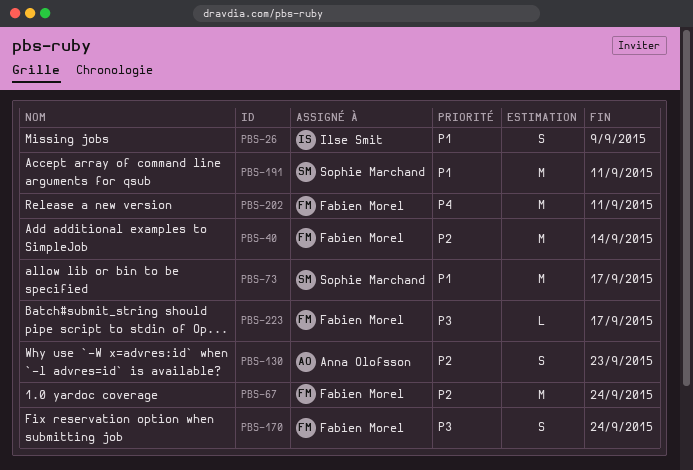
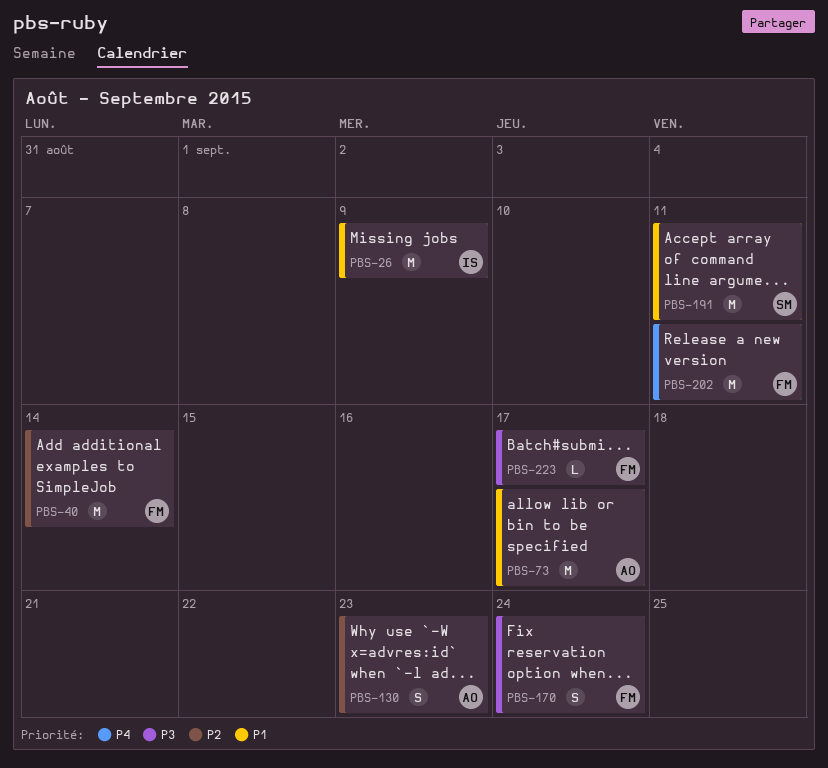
PBS-26, estimate: S -> M
PBS-67: present -> none
PBS-73, owner: Sophie Marchand -> Anna Olofsson

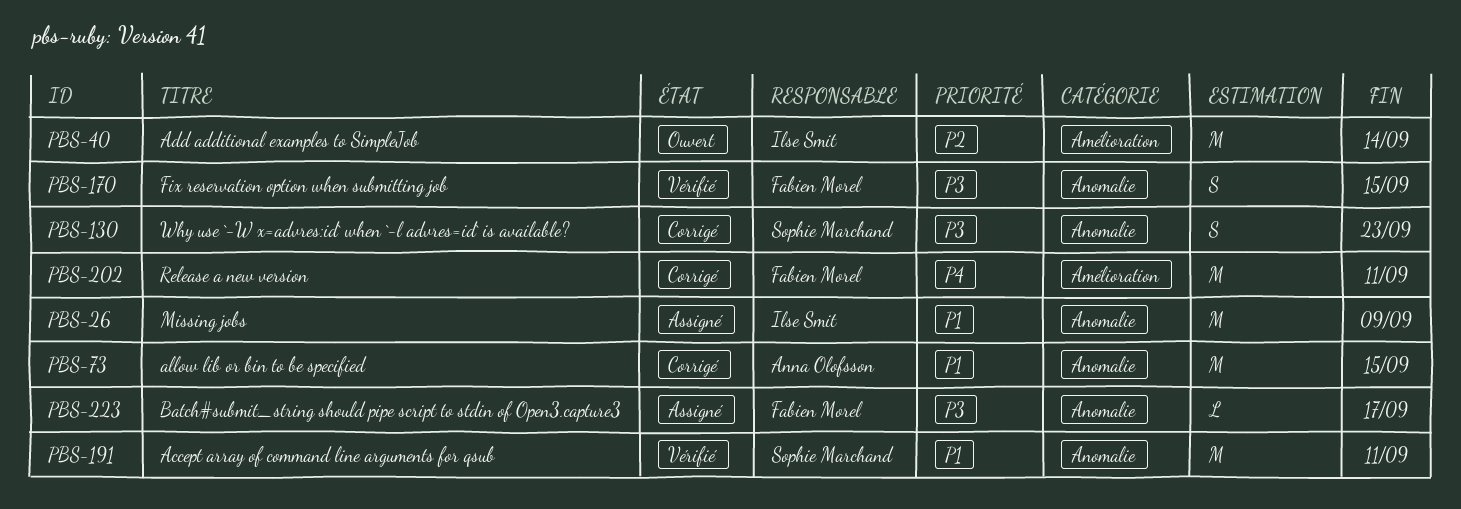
PBS-40, owner: Fabien Morel -> Ilse Smit
PBS-73, due: Sep 17 -> Sep 15
PBS-130, owner: Anna Olofsson -> Sophie Marchand
PBS-130, priority: P2 -> P3
PBS-170, due: Sep 24 -> Sep 15

